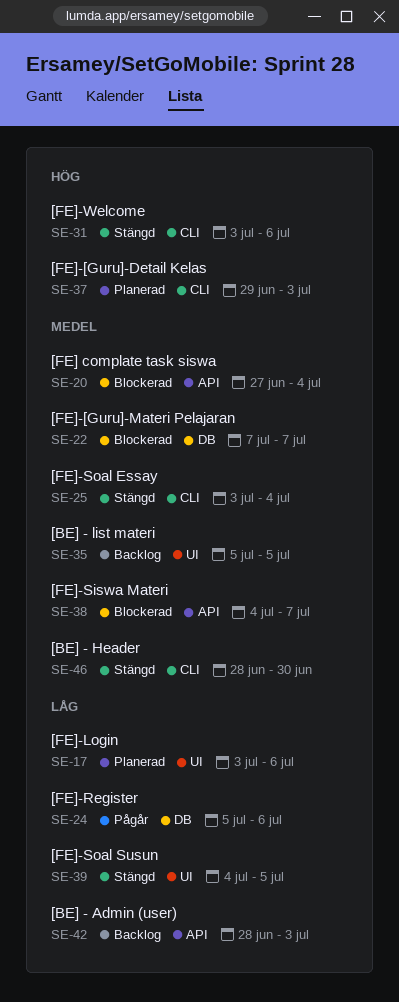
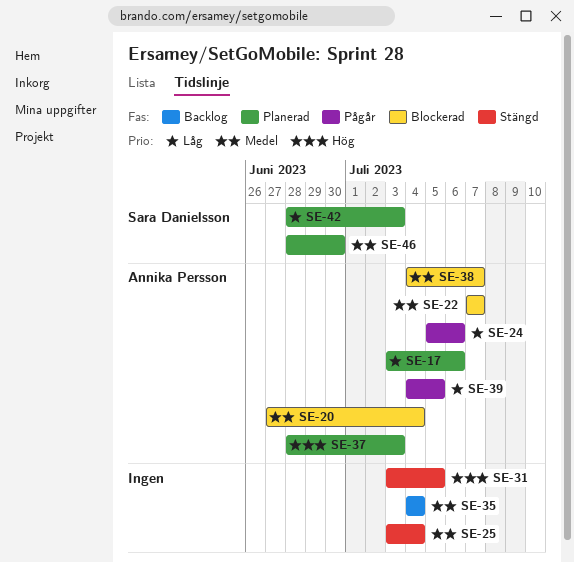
SE-31, due: Jul 6 -> Jul 5
SE-35, start: Jul 5 -> Jul 4
SE-35, due: Jul 5 -> Jul 4
SE-37, start: Jun 29 -> Jun 28
SE-39, status: Stängd -> Pågår
SE-42, status: Backlog -> Planerad
SE-46, status: Stängd -> Planerad

